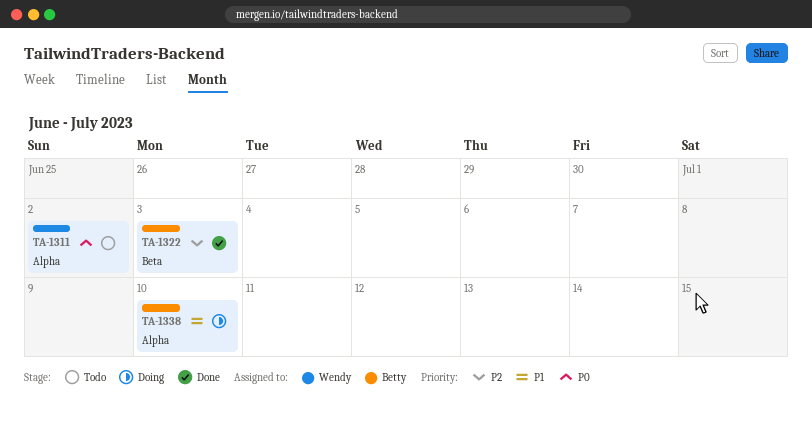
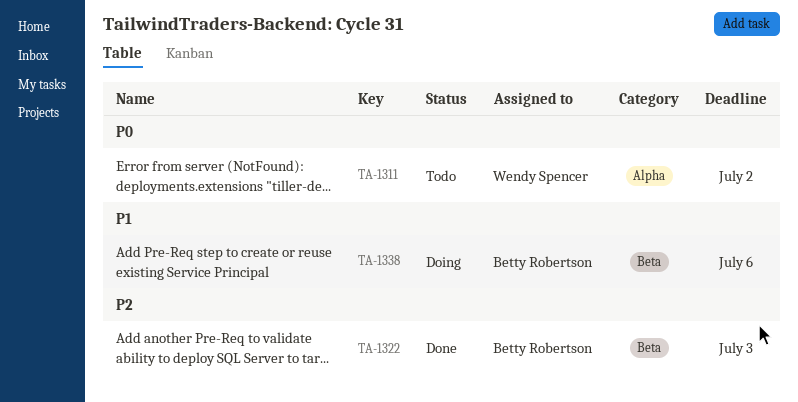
TA-1338, label: Alpha -> Beta
TA-1338, due: Jul 10 -> Jul 6

